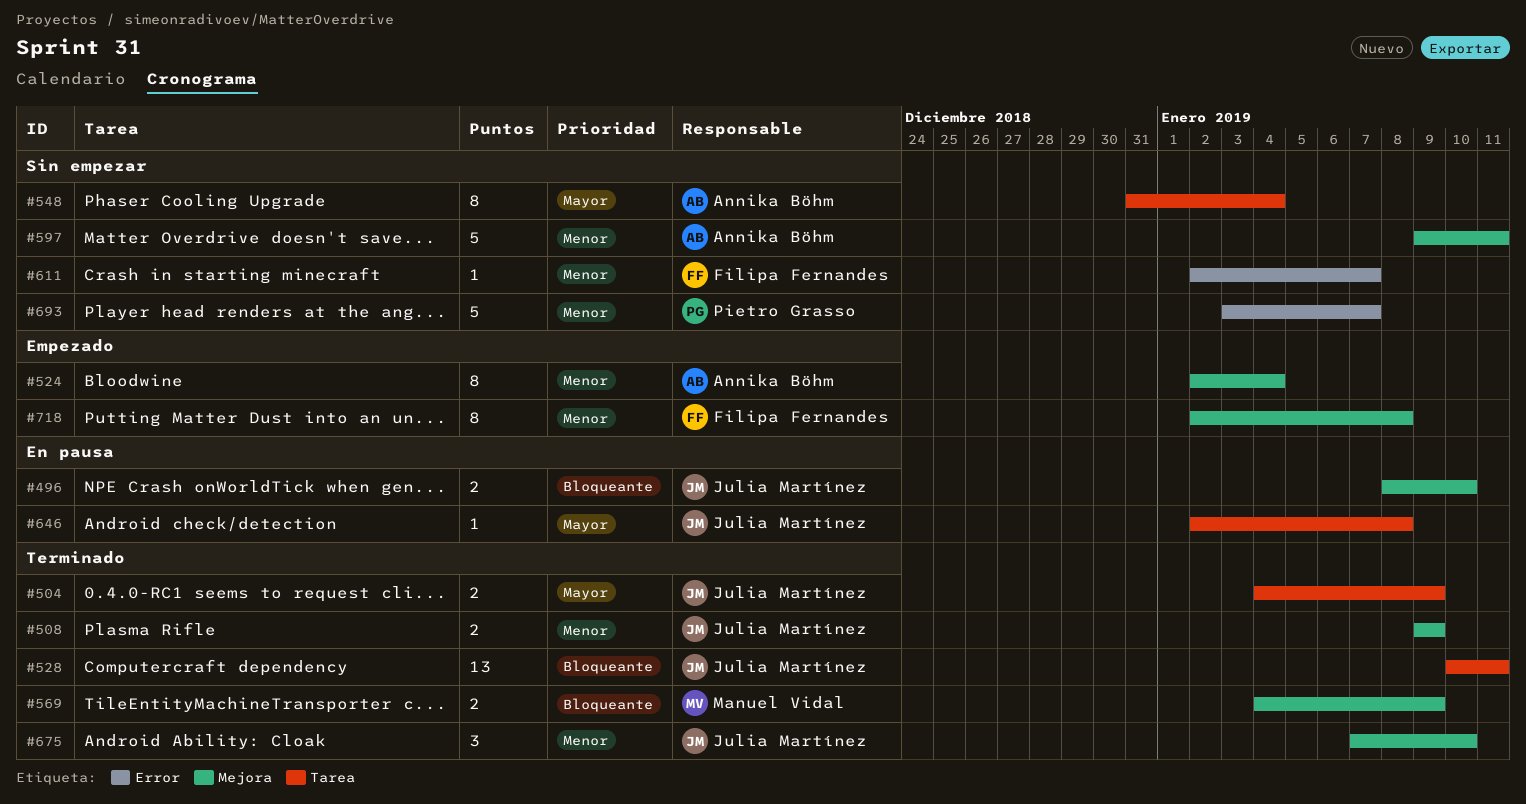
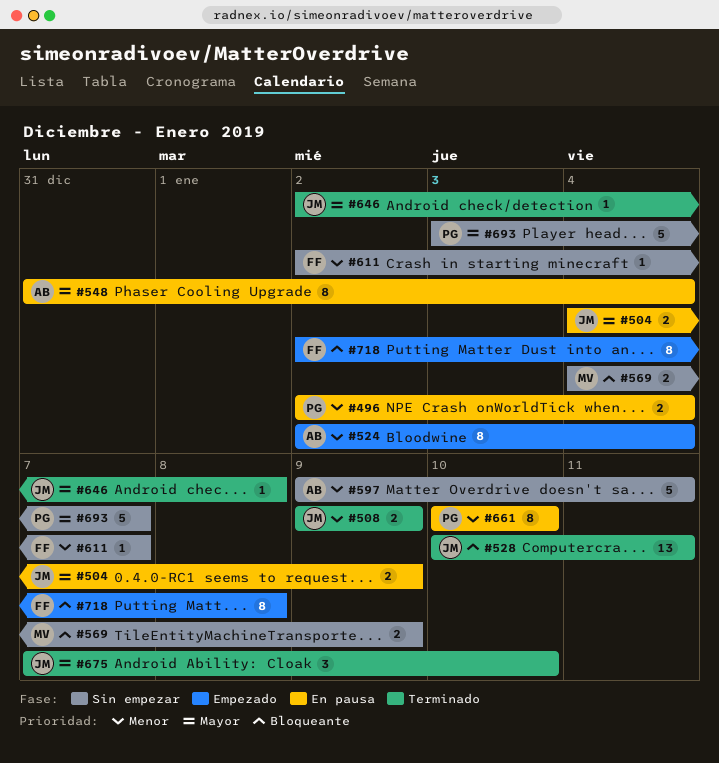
#496, owner: Julia Martínez -> Pietro Grasso
#496, priority: Bloqueante -> Menor
#496, start: Jan 8 -> Jan 2
#496, due: Jan 10 -> Jan 4
#504, status: Terminado -> En pausa
#548, status: Sin empezar -> En pausa
#569, status: Terminado -> Sin empezar
#646, status: En pausa -> Terminado
#661: none -> present
#675, priority: Menor -> Mayor
#693, priority: Menor -> Mayor
#718, priority: Menor -> Bloqueante

